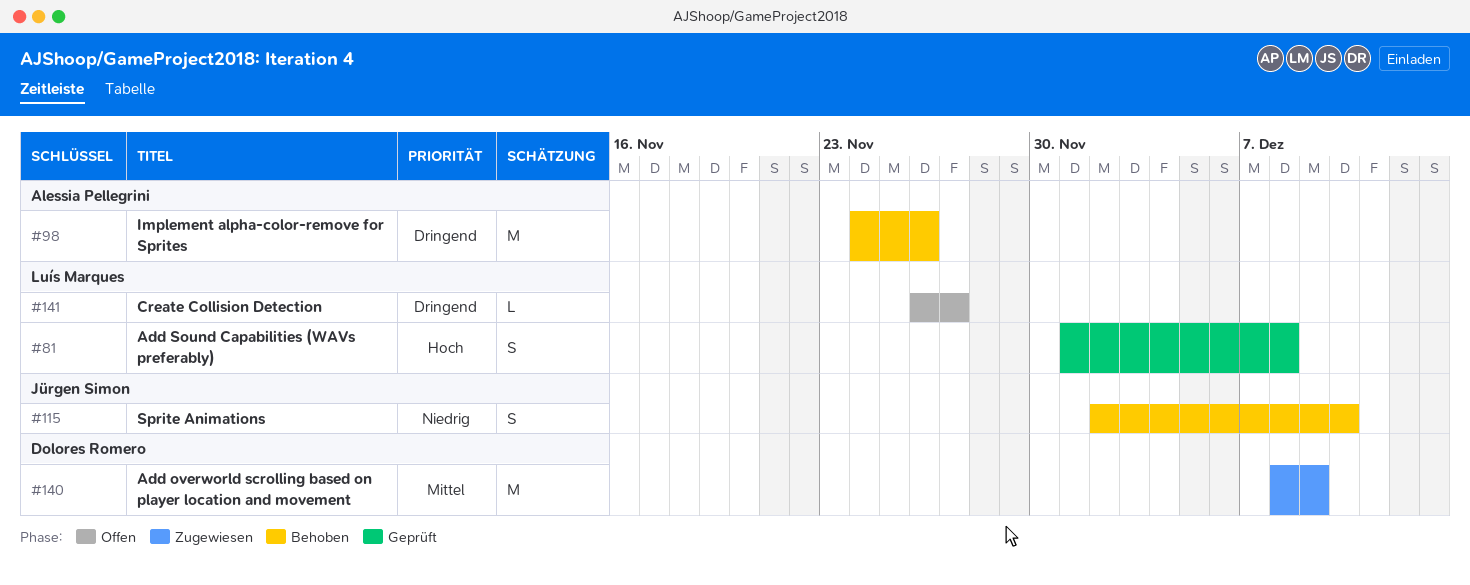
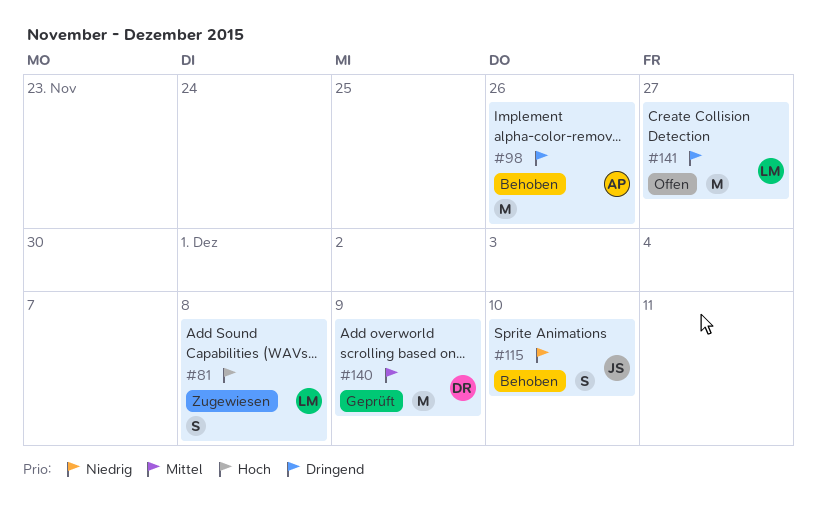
#81, status: Geprüft -> Zugewiesen
#140, status: Zugewiesen -> Geprüft
#141, estimate: L -> M

